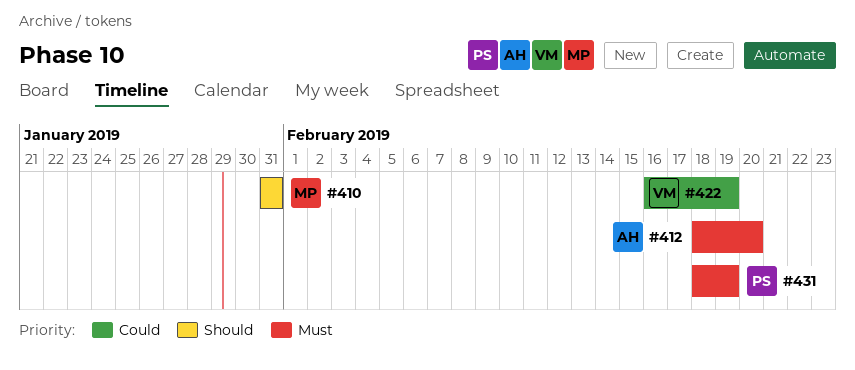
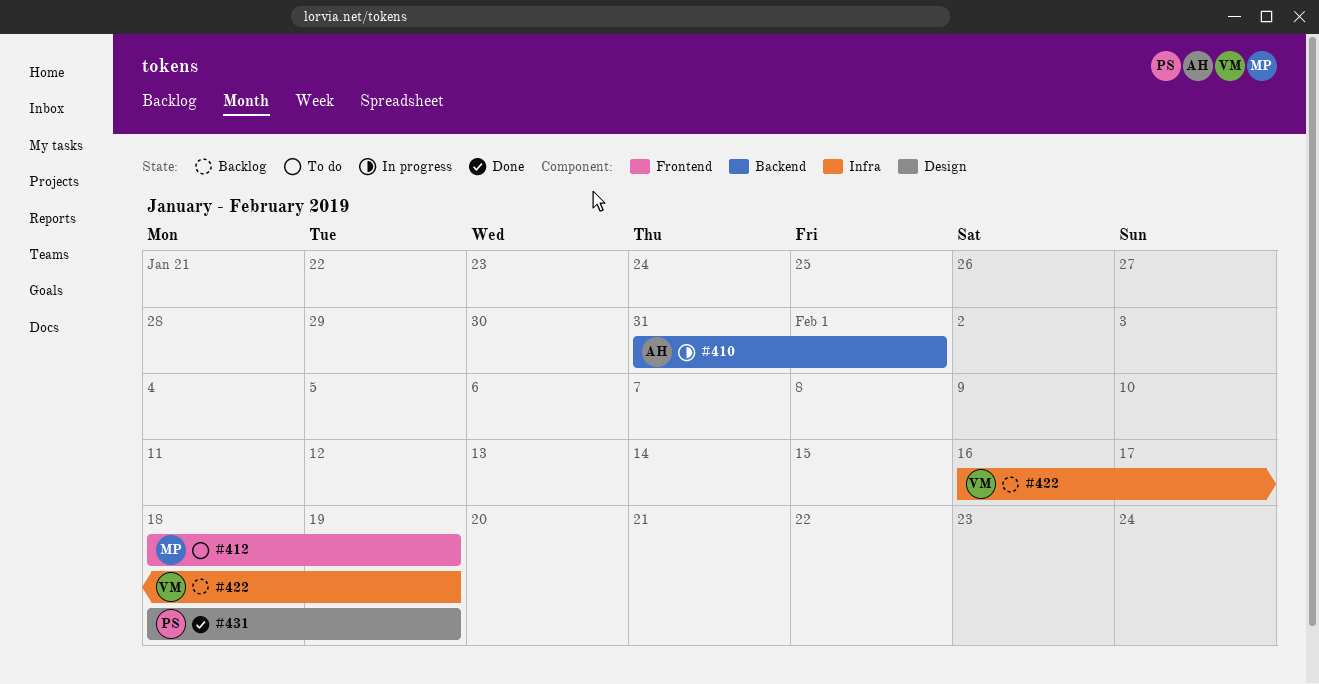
#410, owner: MP -> AH
#410, due: Jan 31 -> Feb 1
#412, owner: AH -> MP
#412, due: Feb 20 -> Feb 19

